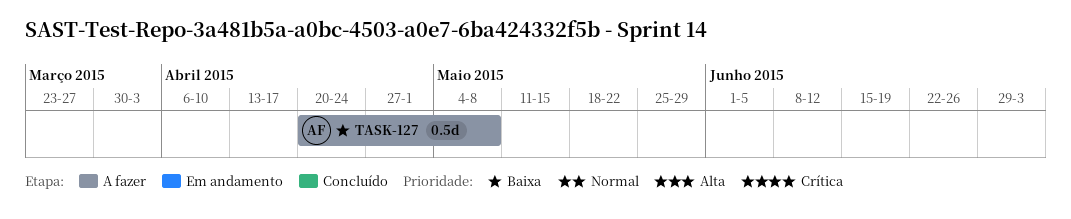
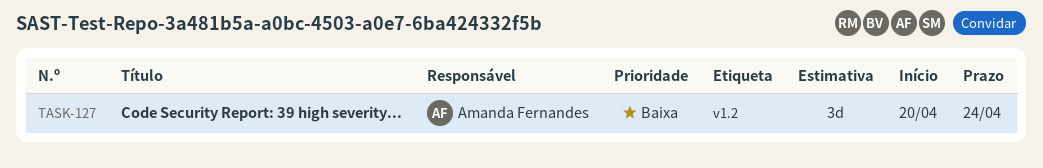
TASK-127, estimate: 0.5d -> 3d
TASK-127, due: May 8 -> Apr 24

